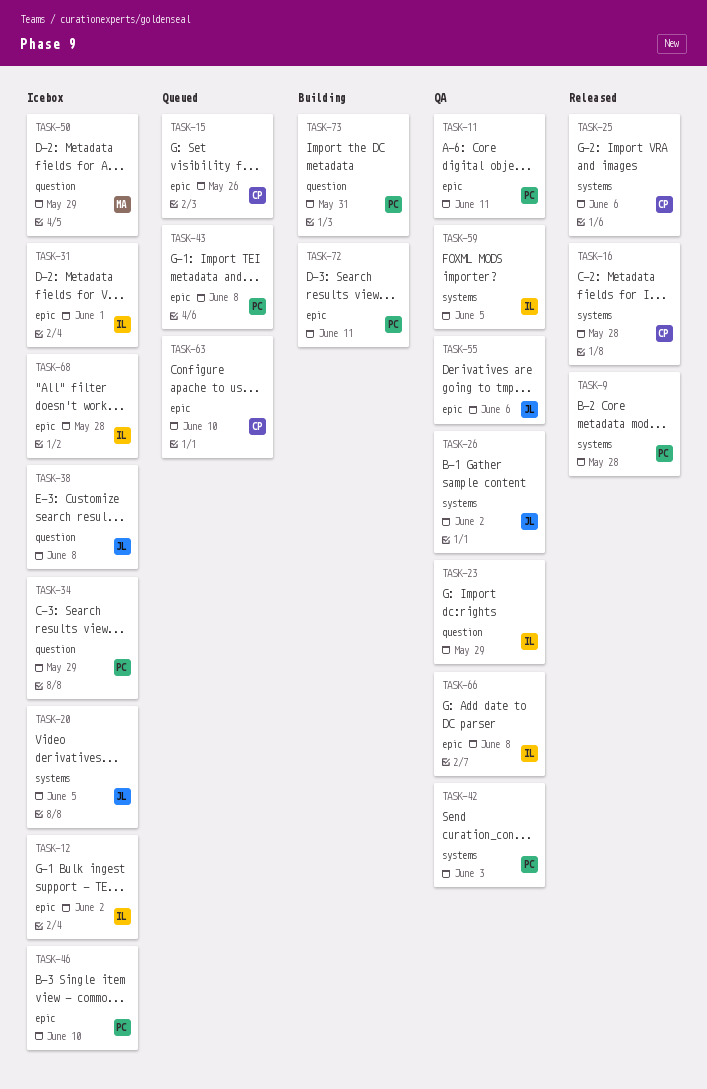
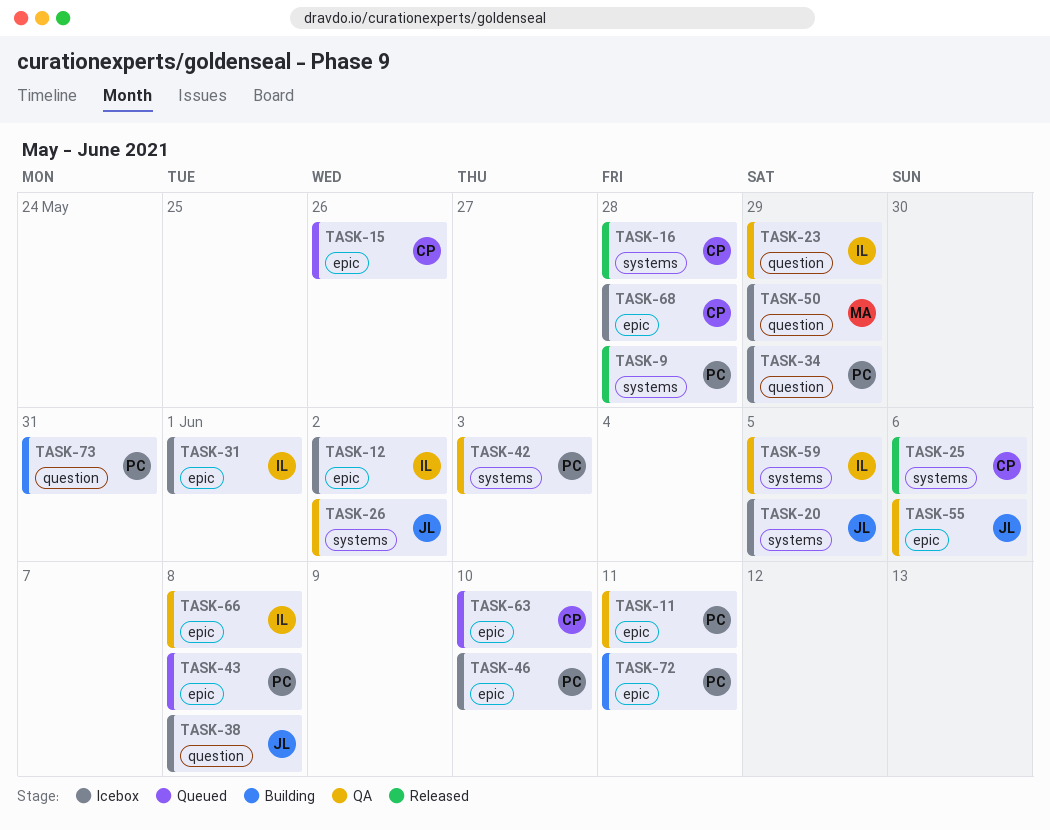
TASK-68, owner: IL -> CP

